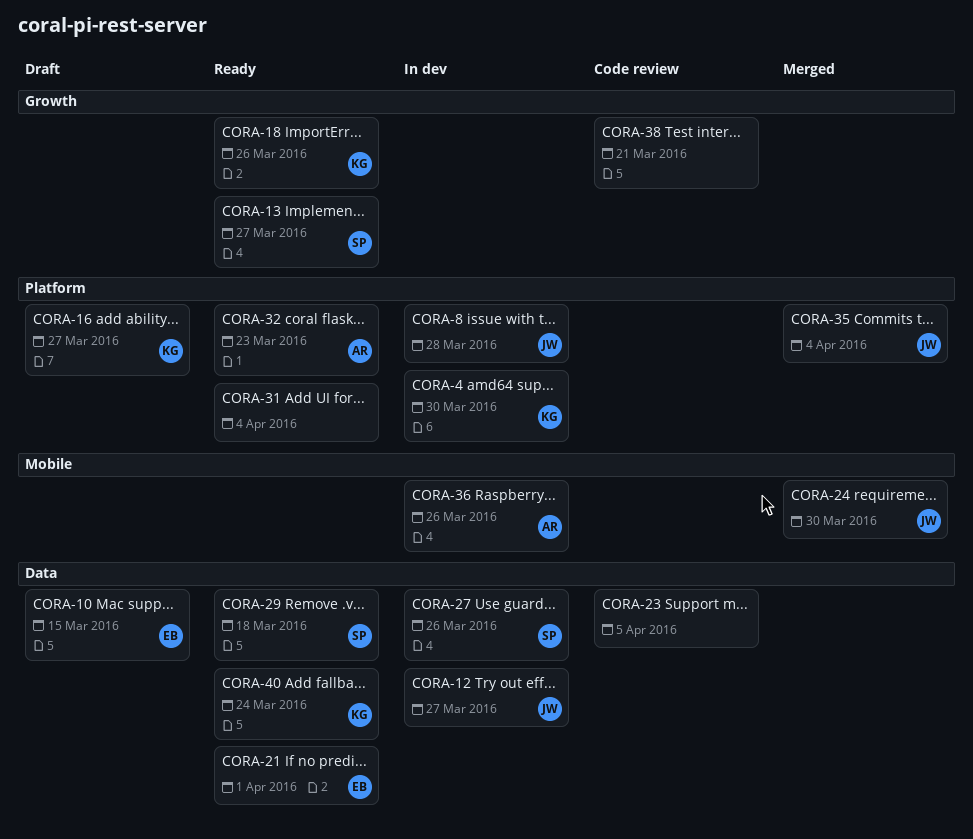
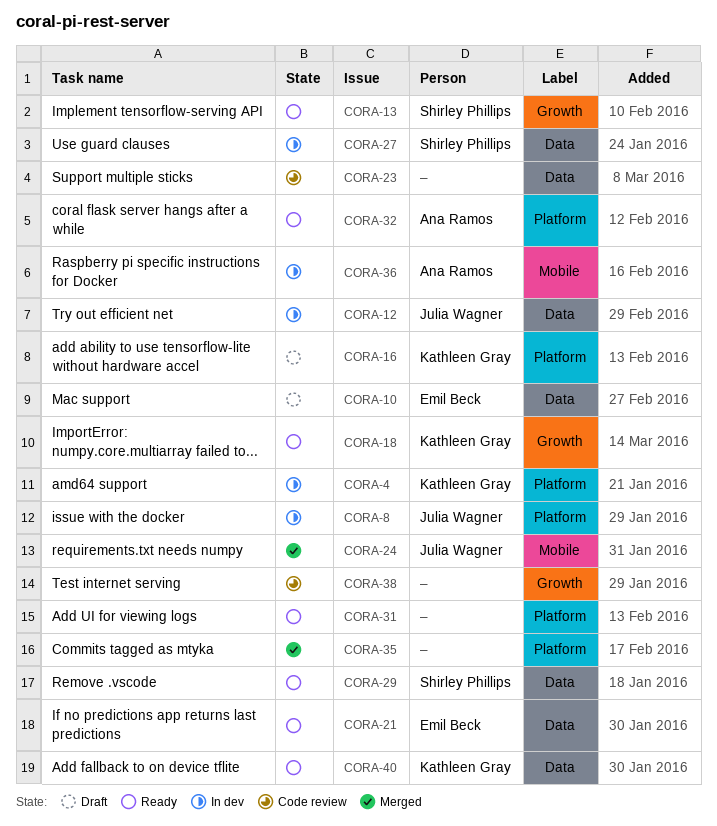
CORA-35, owner: Julia Wagner -> none

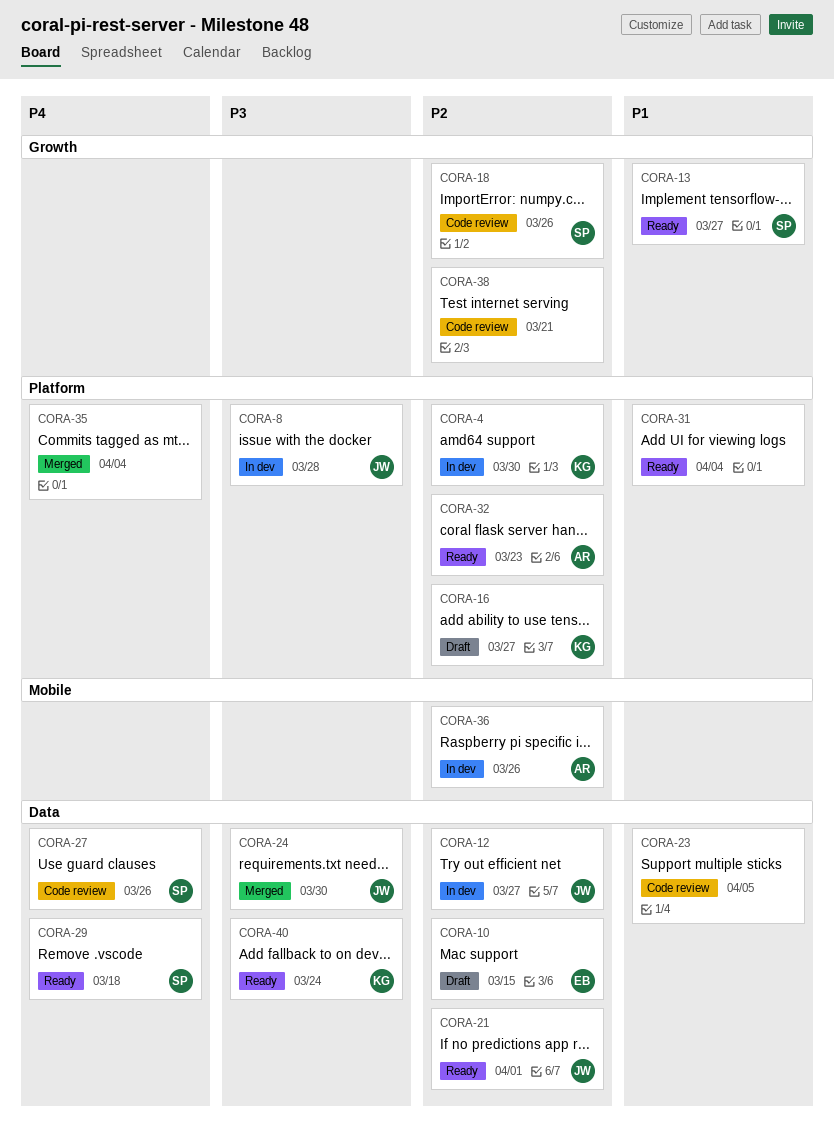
CORA-18, status: Ready -> Code review
CORA-18, owner: Kathleen Gray -> Shirley Phillips
CORA-21, owner: Emil Beck -> Julia Wagner
CORA-24, label: Mobile -> Data
CORA-27, status: In dev -> Code review

